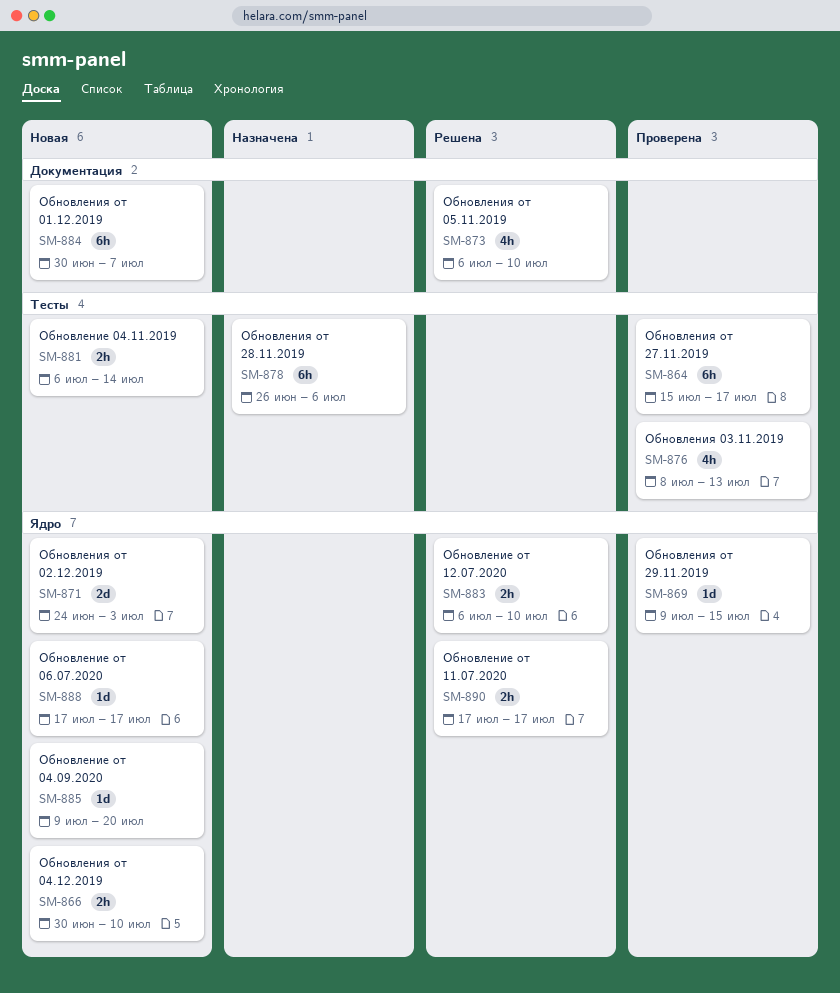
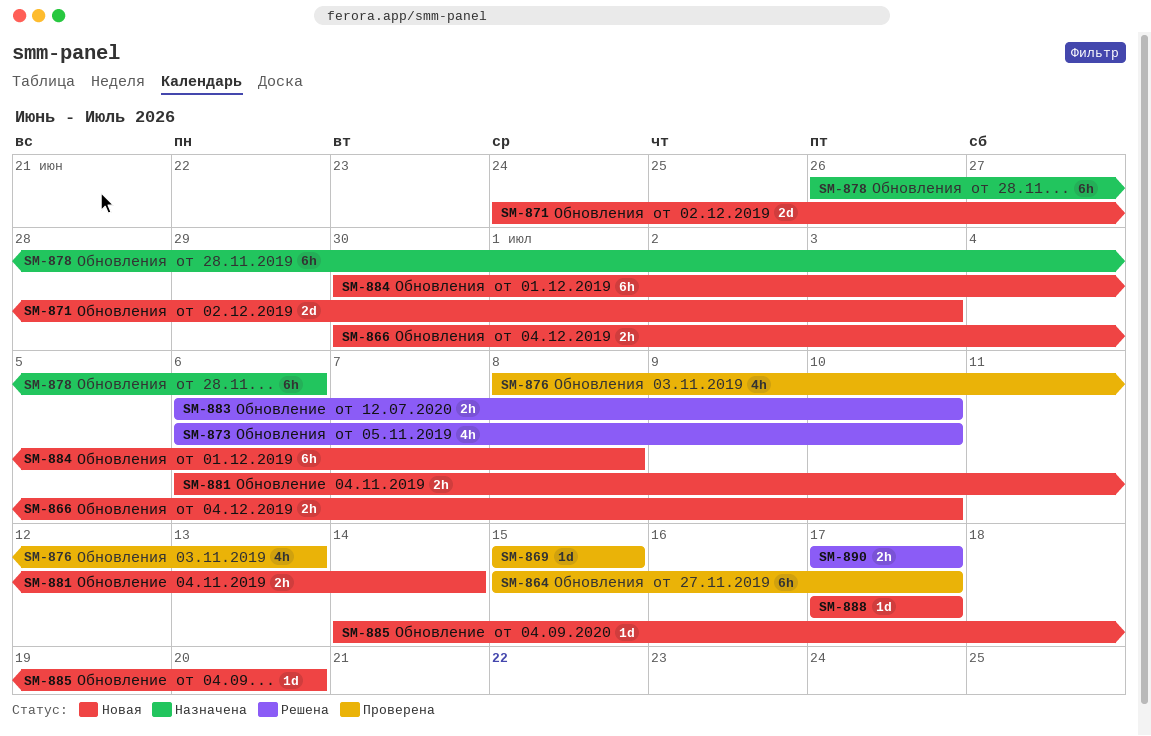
SM-869, start: Jul 9 -> Jul 15
SM-884, due: Jul 7 -> Jul 8
SM-885, start: Jul 9 -> Jul 14

